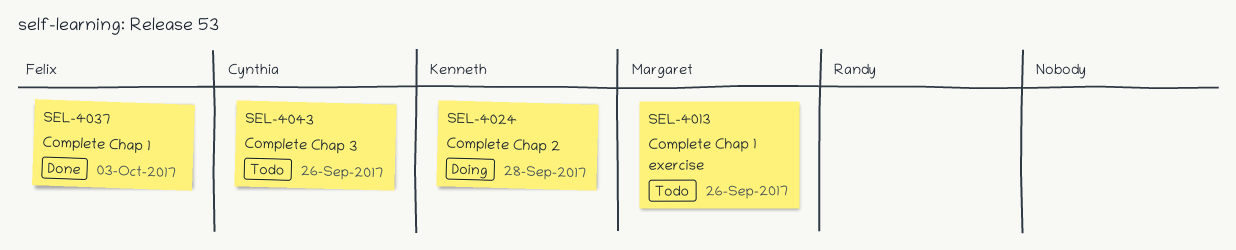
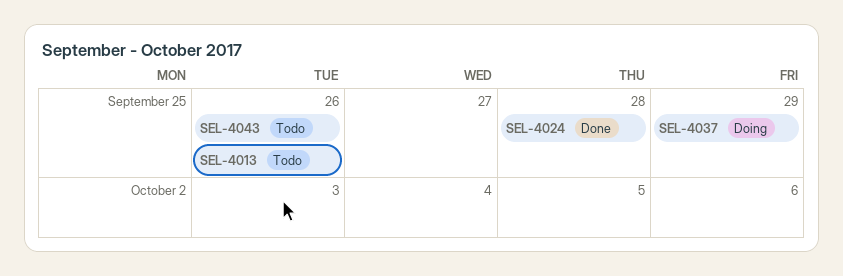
SEL-4024, status: Doing -> Done
SEL-4037, status: Done -> Doing
SEL-4037, due: Oct 3 -> Sep 29

